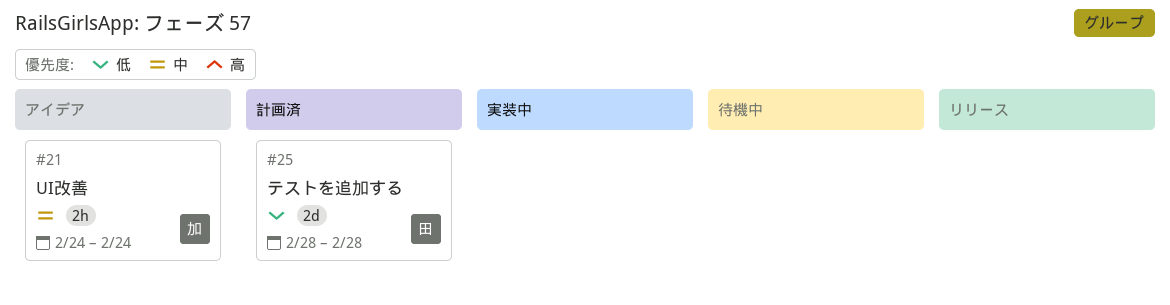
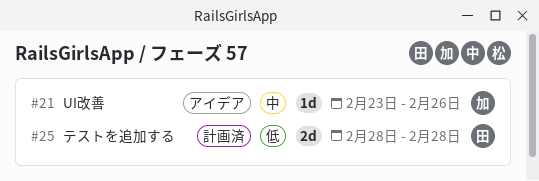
#21, estimate: 2h -> 1d
#21, start: Feb 24 -> Feb 23
#21, due: Feb 24 -> Feb 26

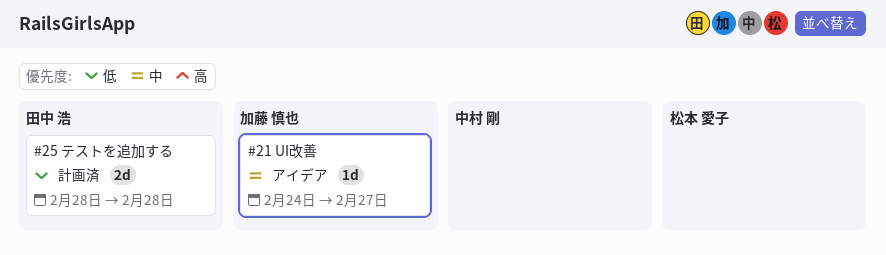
#21, start: Feb 23 -> Feb 24
#21, due: Feb 26 -> Feb 27

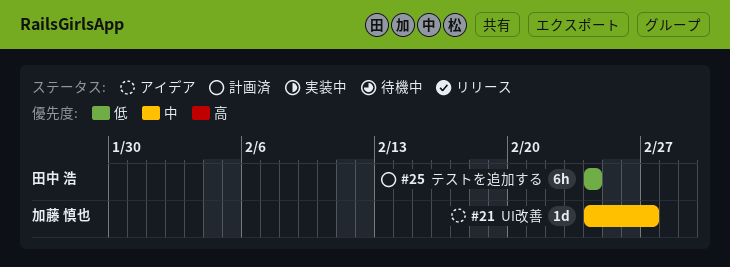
#25, estimate: 2d -> 6h
#25, start: Feb 28 -> Feb 24
#25, due: Feb 28 -> Feb 24

